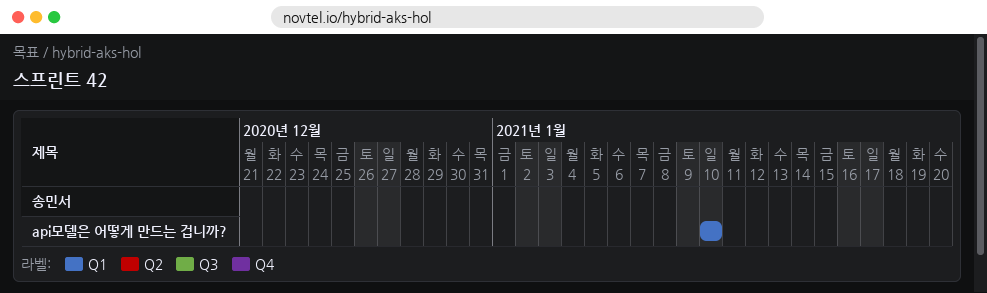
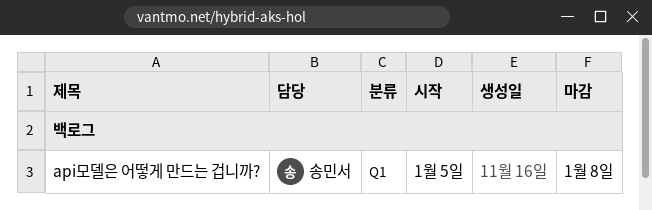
api모델은 어떻게 만드는 겁니까?, start: Jan 10 -> Jan 5
api모델은 어떻게 만드는 겁니까?, due: Jan 10 -> Jan 8

